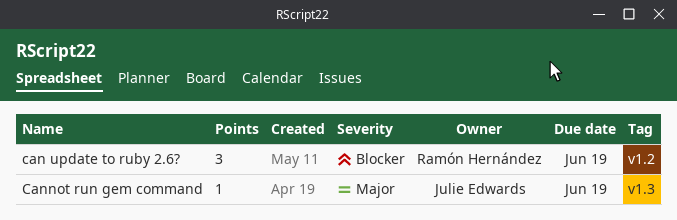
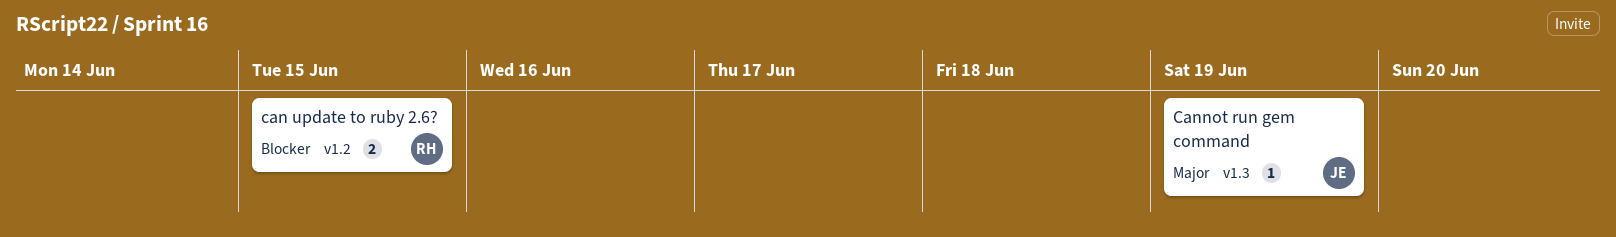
can update to ruby 2.6?, estimate: 3 -> 2
can update to ruby 2.6?, due: Jun 19 -> Jun 15

